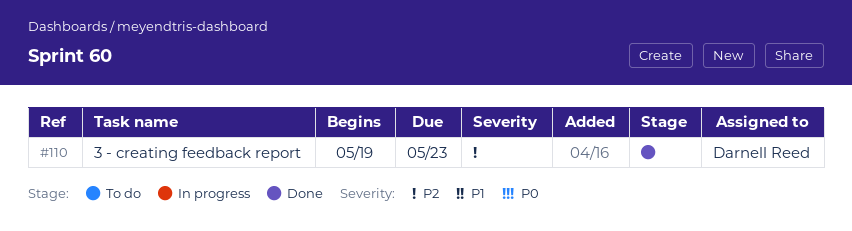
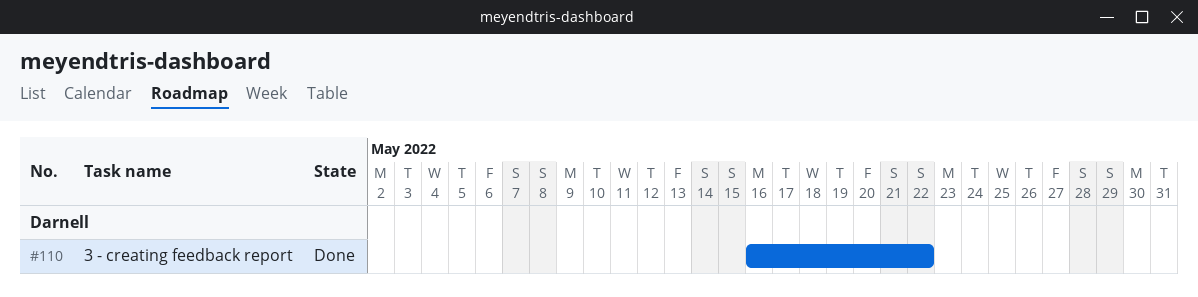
#110, start: May 19 -> May 16
#110, due: May 23 -> May 22

